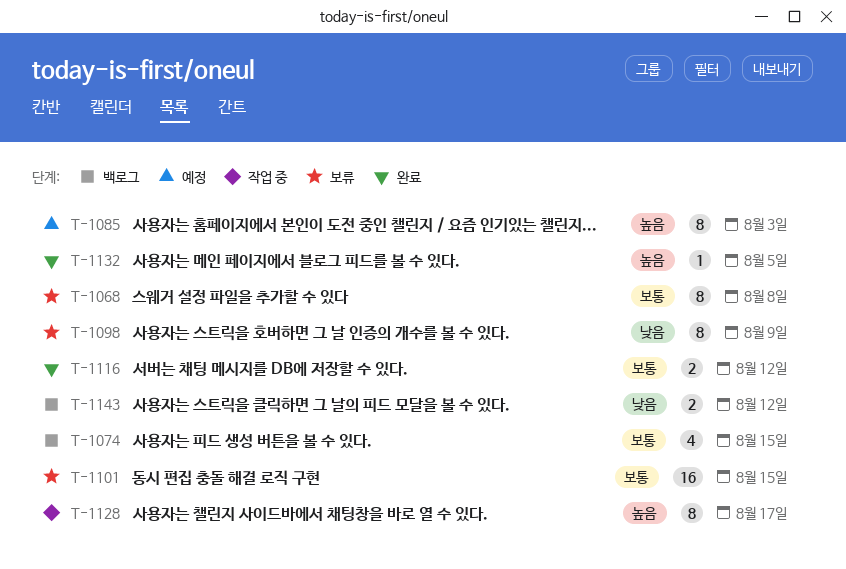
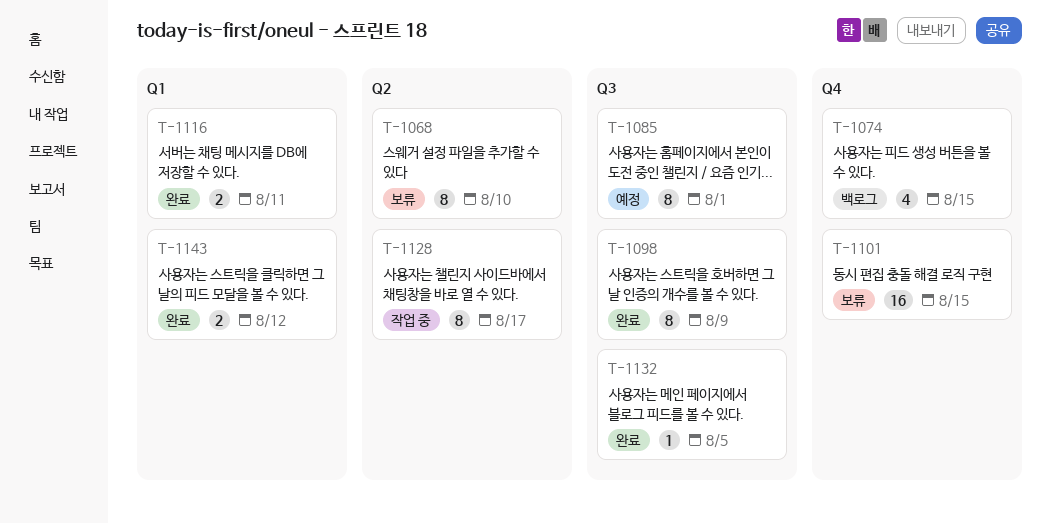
T-1068, due: Aug 8 -> Aug 10
T-1085, due: Aug 3 -> Aug 1
T-1098, status: 보류 -> 완료
T-1116, due: Aug 12 -> Aug 11
T-1143, status: 백로그 -> 완료

